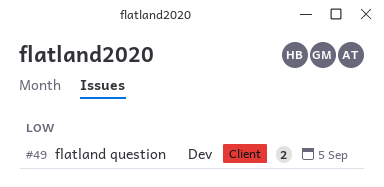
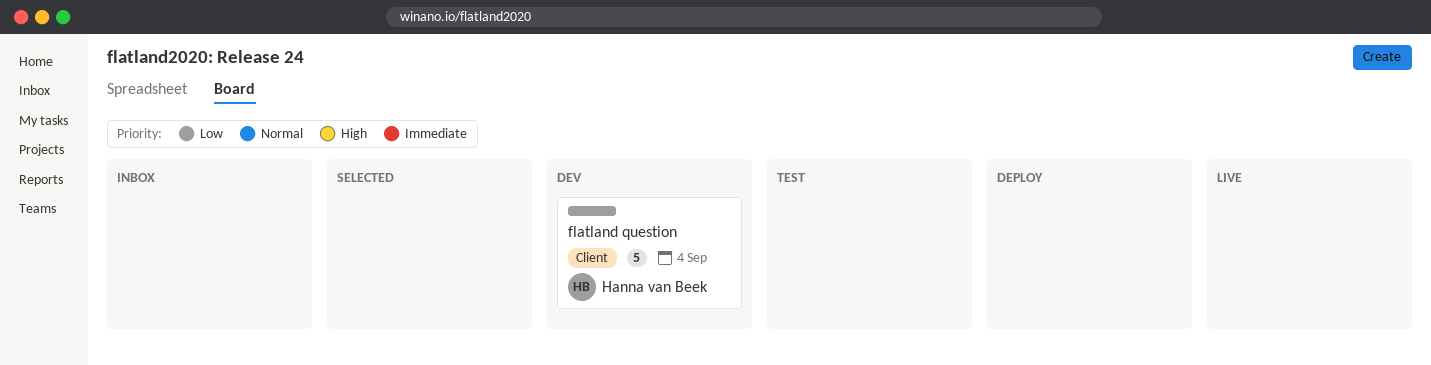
flatland question, estimate: 2 -> 5
flatland question, due: Sep 5 -> Sep 4

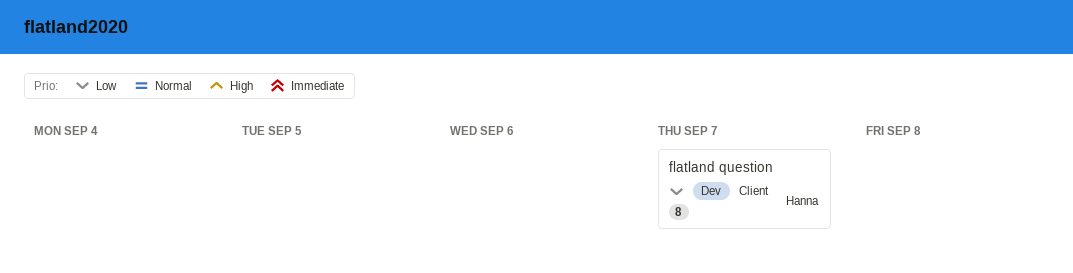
flatland question, estimate: 5 -> 8
flatland question, due: Sep 4 -> Sep 7

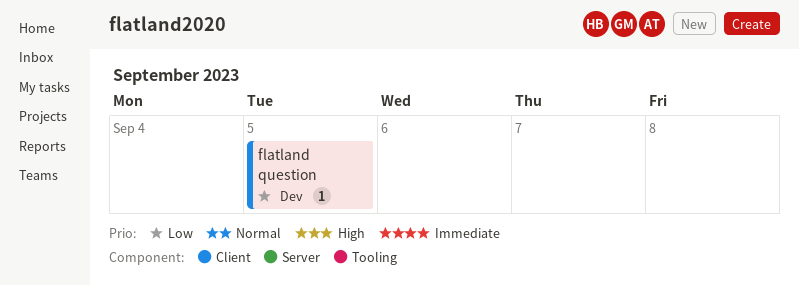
flatland question, estimate: 8 -> 1
flatland question, due: Sep 7 -> Sep 5

